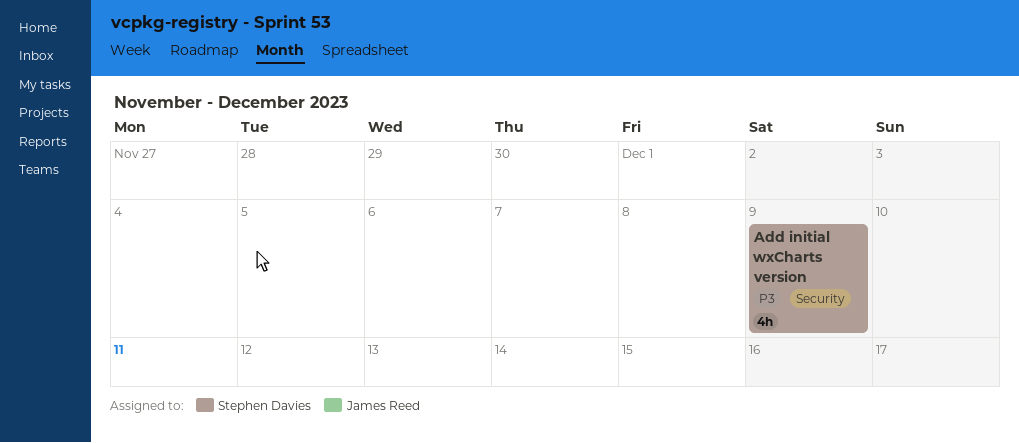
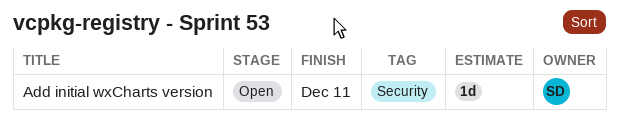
Add initial wxCharts version, estimate: 4h -> 1d
Add initial wxCharts version, due: Dec 9 -> Dec 11

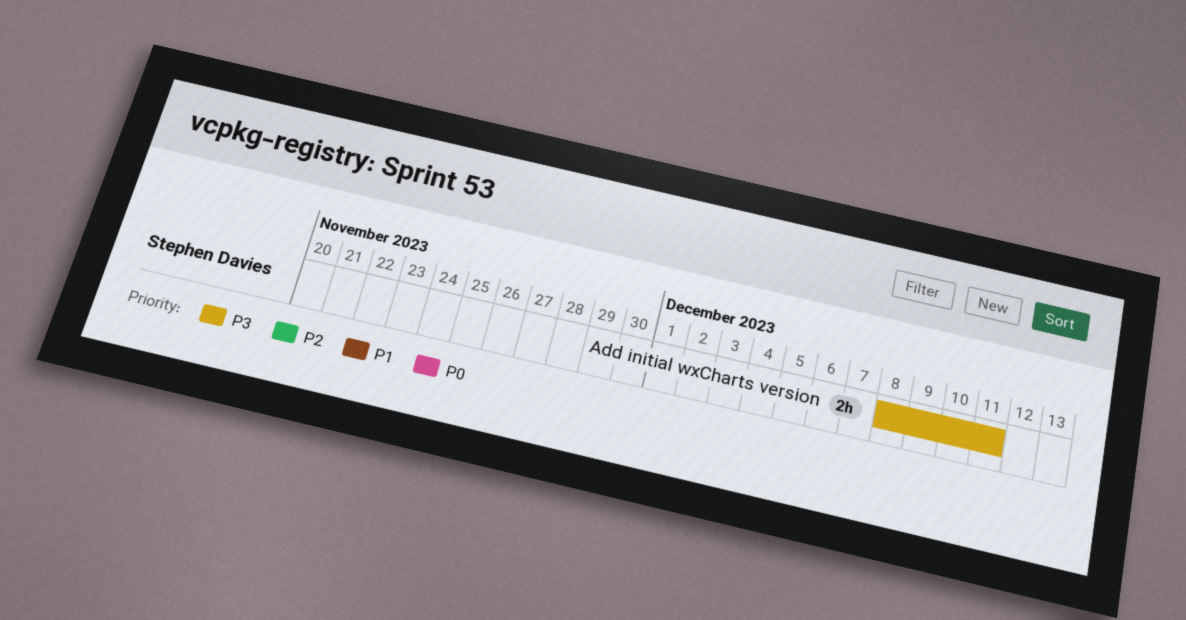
Add initial wxCharts version, estimate: 1d -> 2h

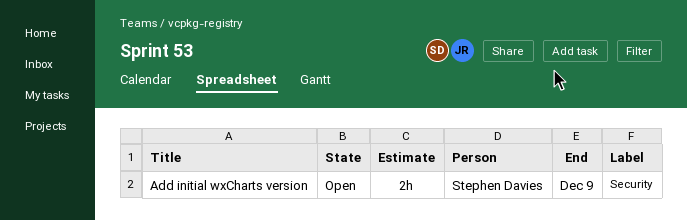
Add initial wxCharts version, due: Dec 11 -> Dec 9

